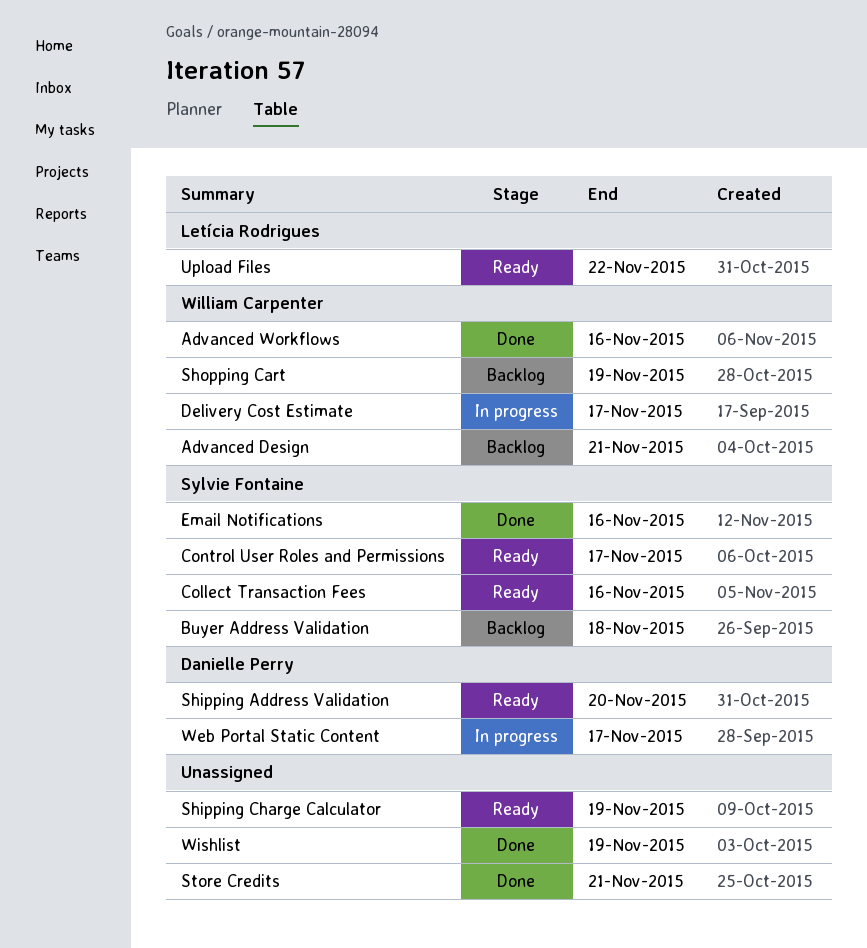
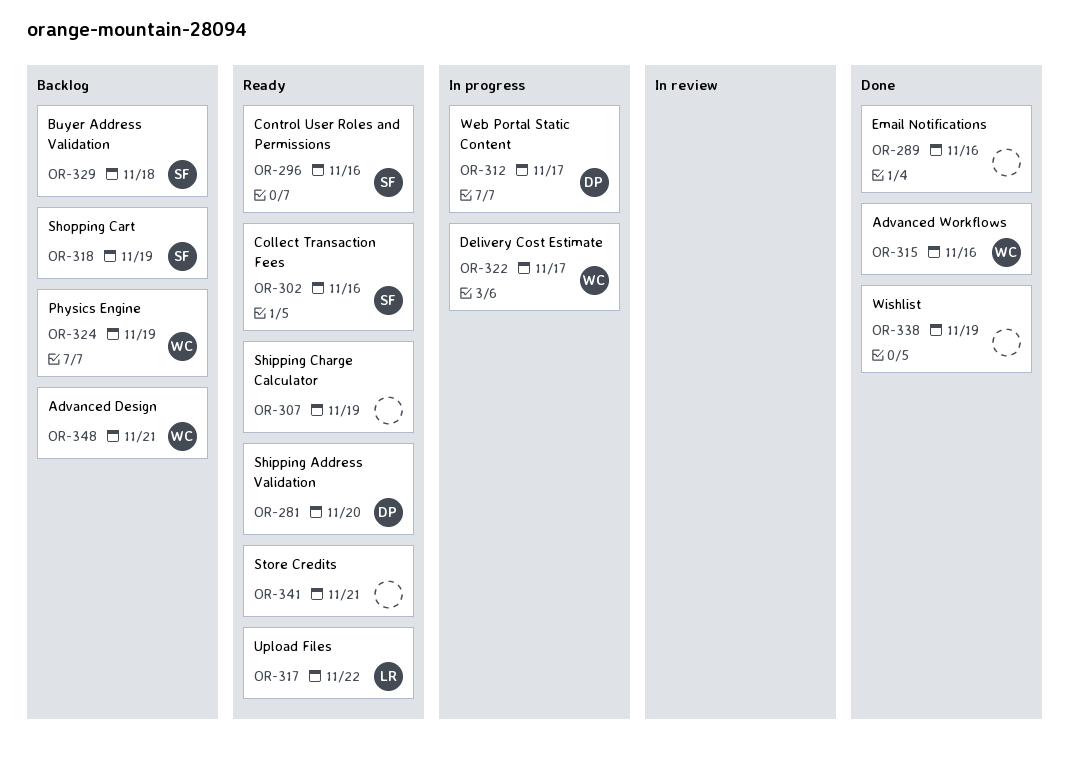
Control User Roles and Permissions, due: Nov 17 -> Nov 16
Email Notifications, owner: Sylvie Fontaine -> none
Physics Engine: none -> present
Shopping Cart, owner: William Carpenter -> Sylvie Fontaine
Store Credits, status: Done -> Ready

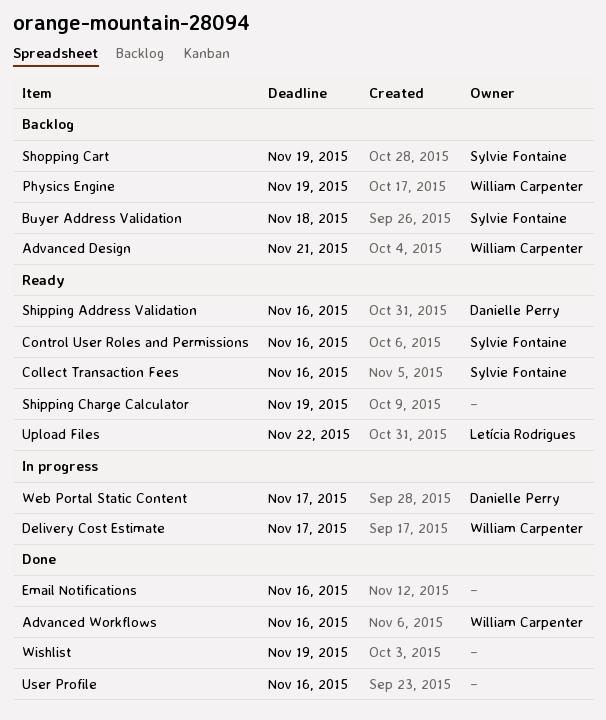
Shipping Address Validation, due: Nov 20 -> Nov 16
Store Credits: present -> none
User Profile: none -> present

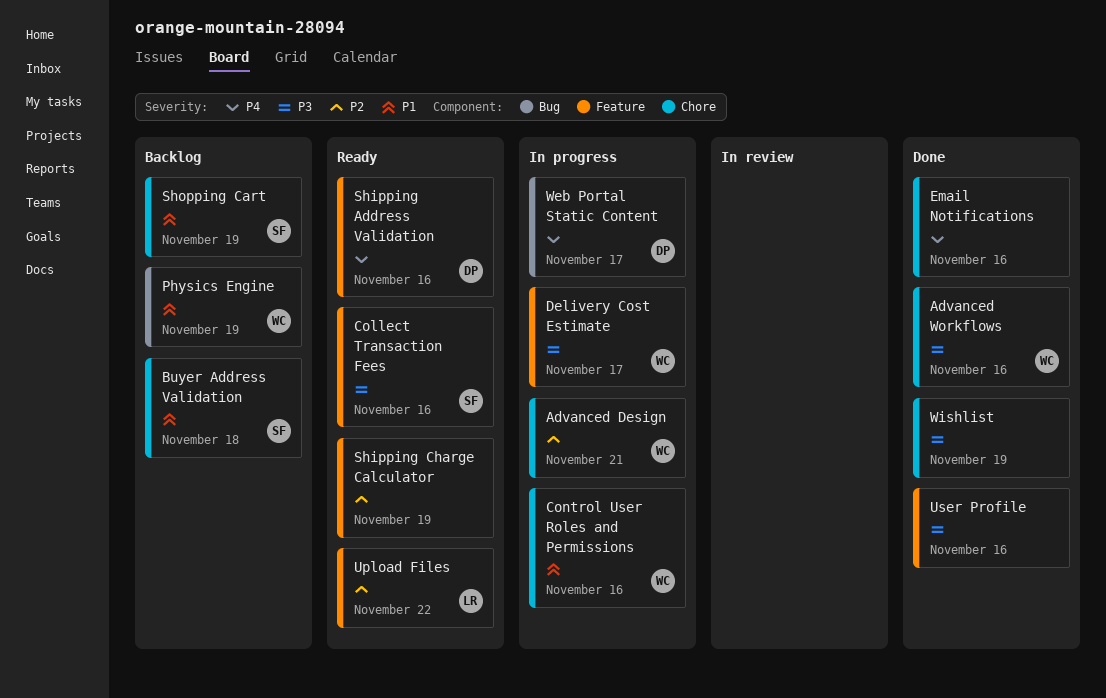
Advanced Design, status: Backlog -> In progress
Control User Roles and Permissions, status: Ready -> In progress
Control User Roles and Permissions, owner: Sylvie Fontaine -> William Carpenter

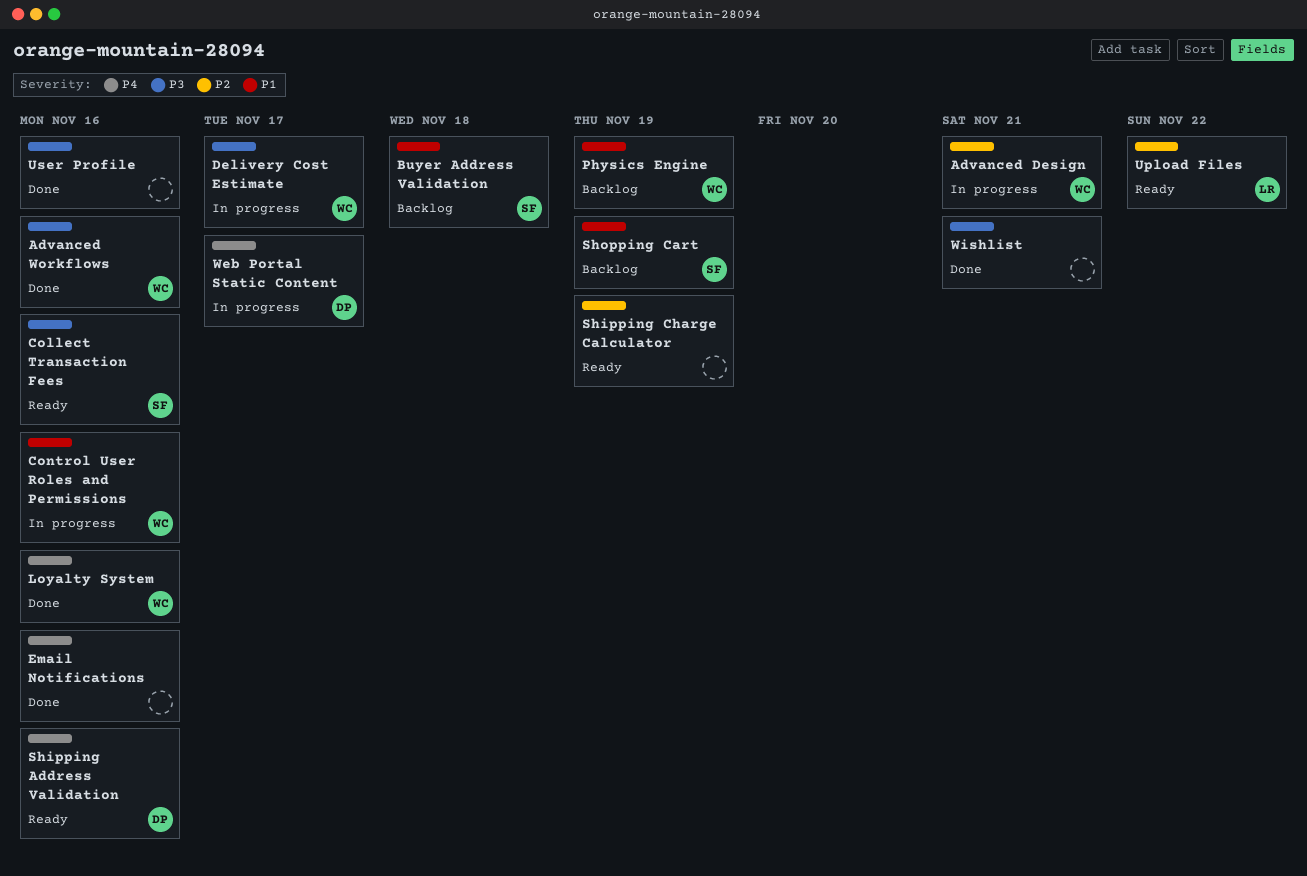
Loyalty System: none -> present
Wishlist, due: Nov 19 -> Nov 21

